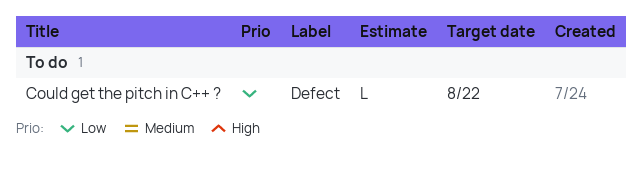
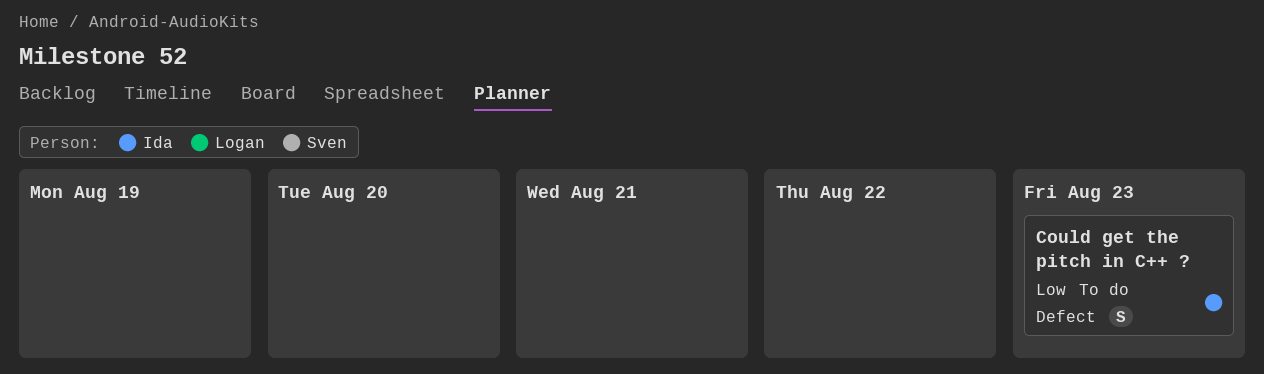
Could get the pitch in C++ ?, estimate: L -> S
Could get the pitch in C++ ?, due: Aug 22 -> Aug 23

